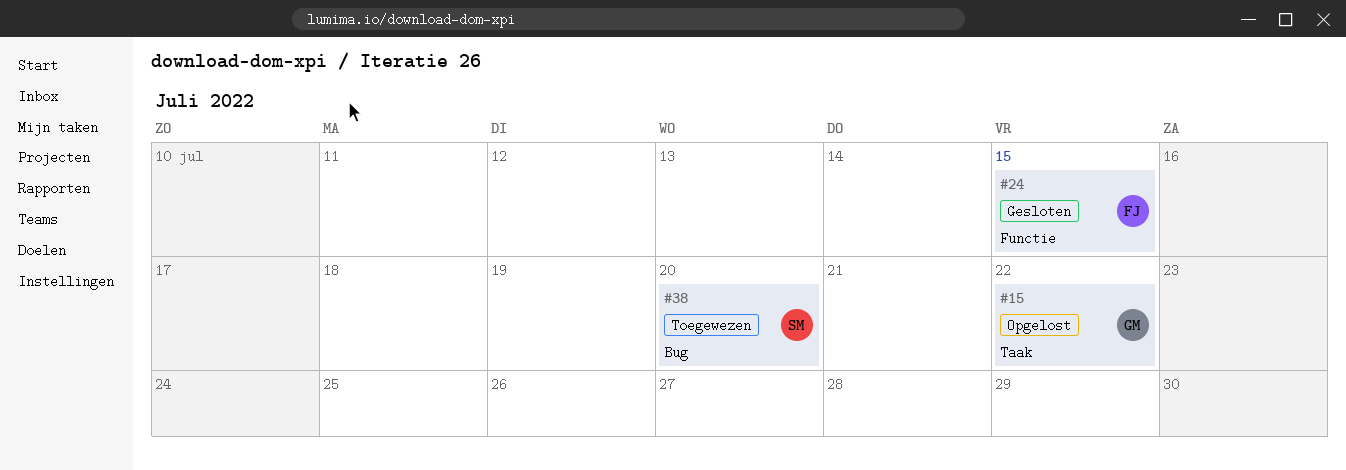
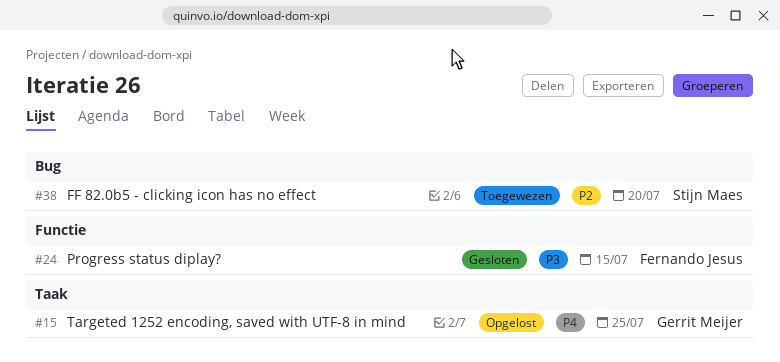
#15, due: Jul 22 -> Jul 25

